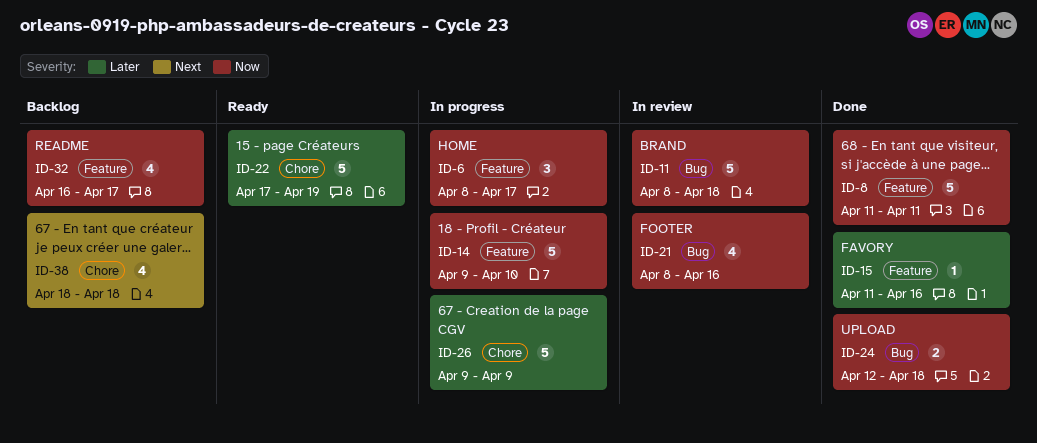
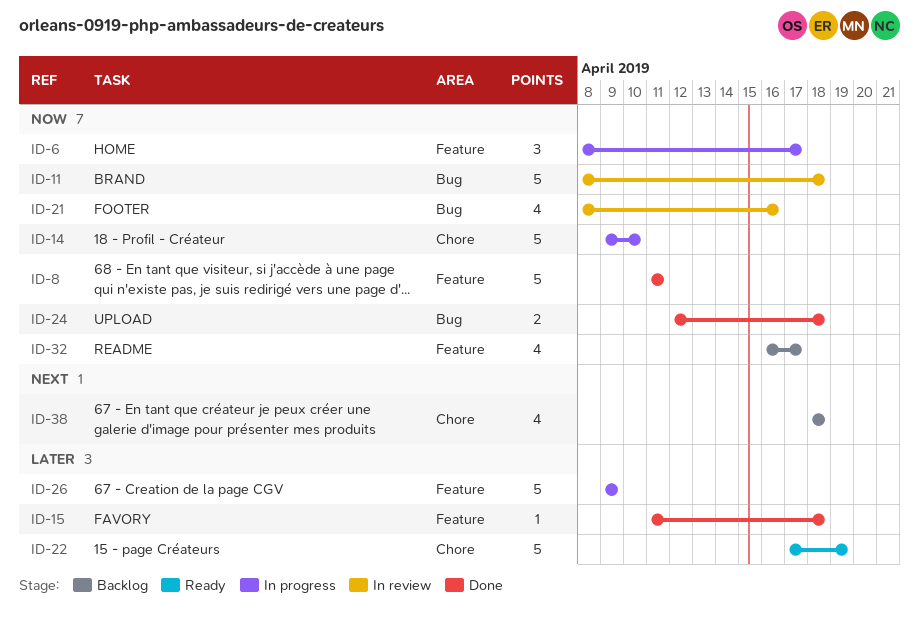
ID-14, label: Feature -> Chore
ID-15, due: Apr 16 -> Apr 18
ID-26, label: Chore -> Feature

